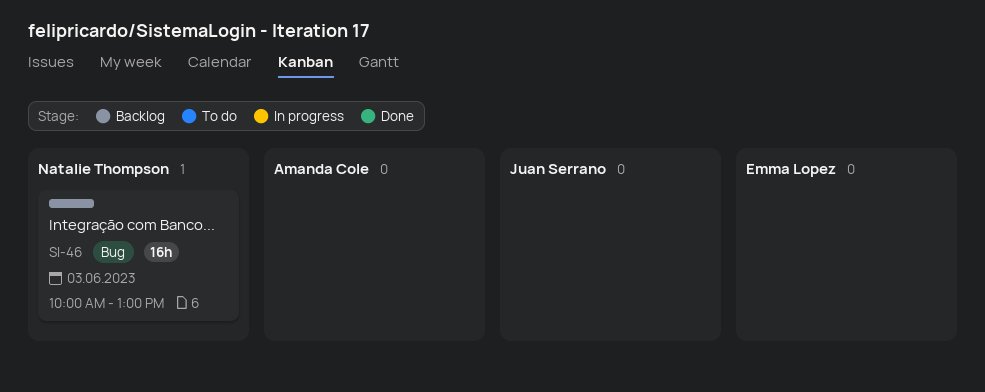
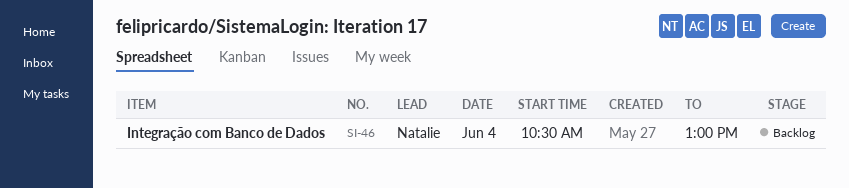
SI-46, day: Jun 3 -> Jun 4
SI-46, begins: 10:00 -> 10:30

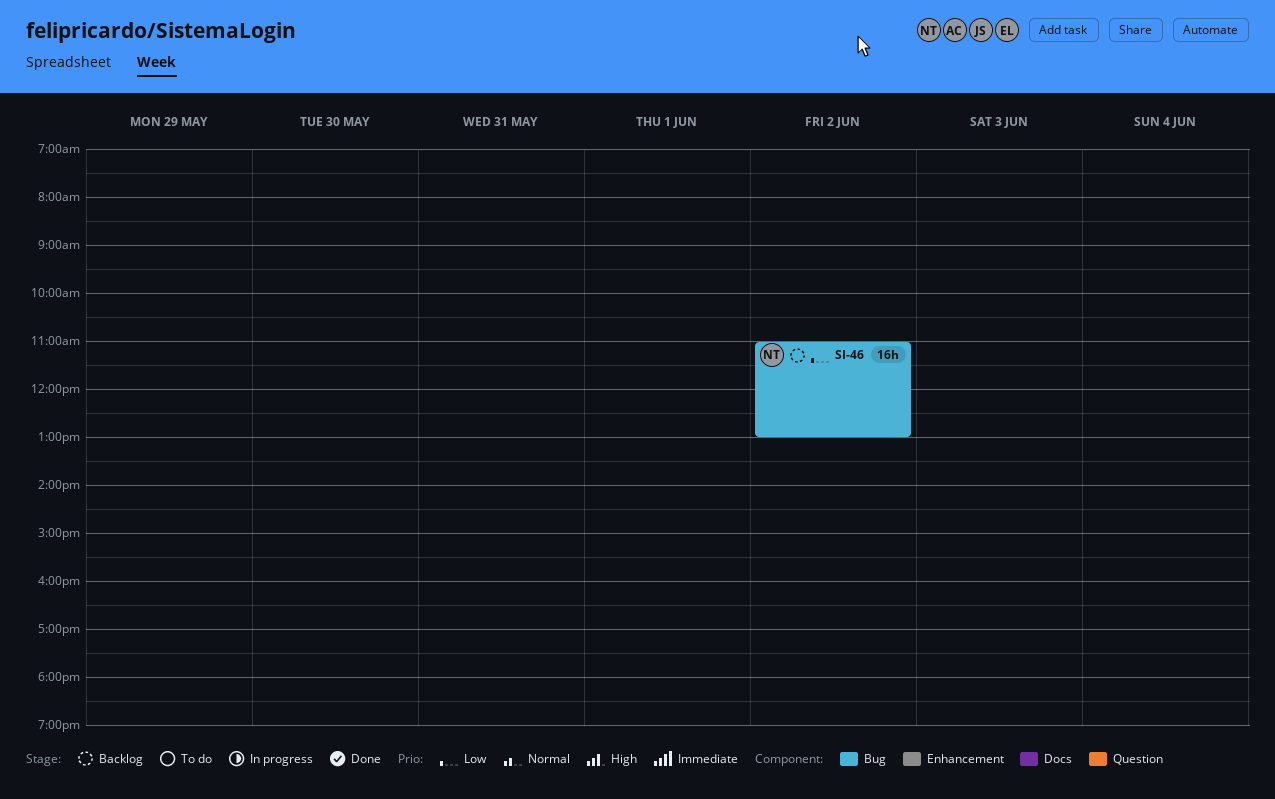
SI-46, day: Jun 4 -> Jun 2
SI-46, begins: 10:30 -> 11:00

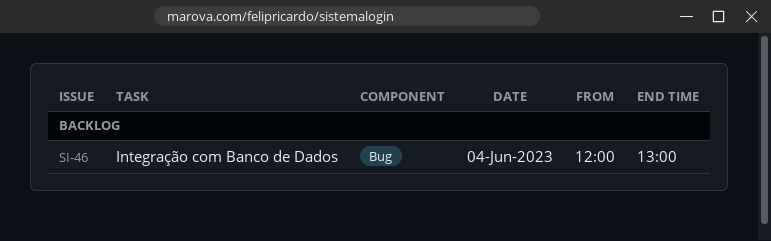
SI-46, day: Jun 2 -> Jun 4
SI-46, begins: 11:00 -> 12:00

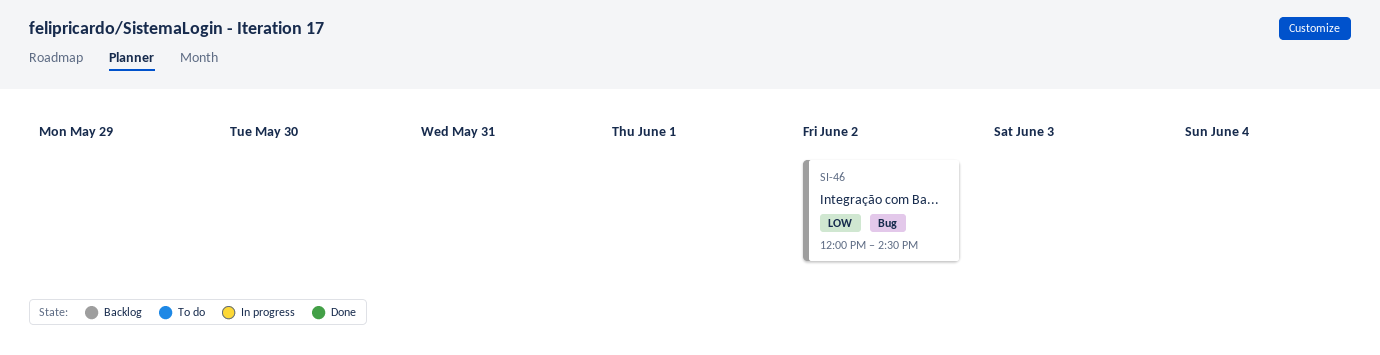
SI-46, day: Jun 4 -> Jun 2
SI-46, ends: 13:00 -> 14:30

